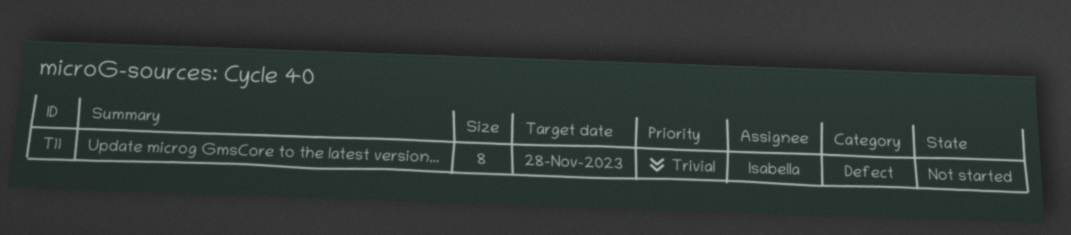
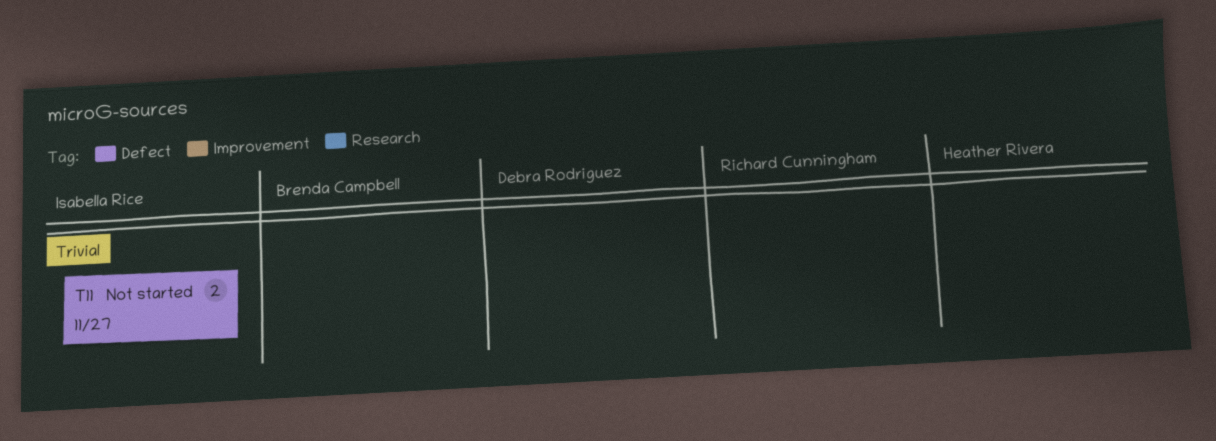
T11, estimate: 8 -> 2
T11, due: Nov 28 -> Nov 27

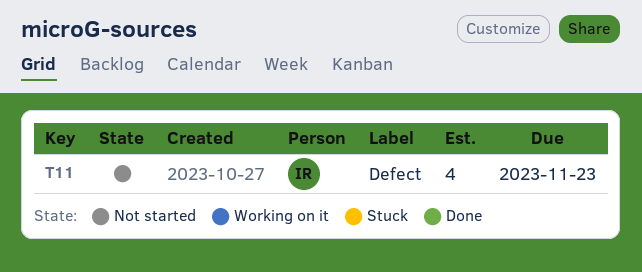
T11, estimate: 2 -> 4
T11, due: Nov 27 -> Nov 23

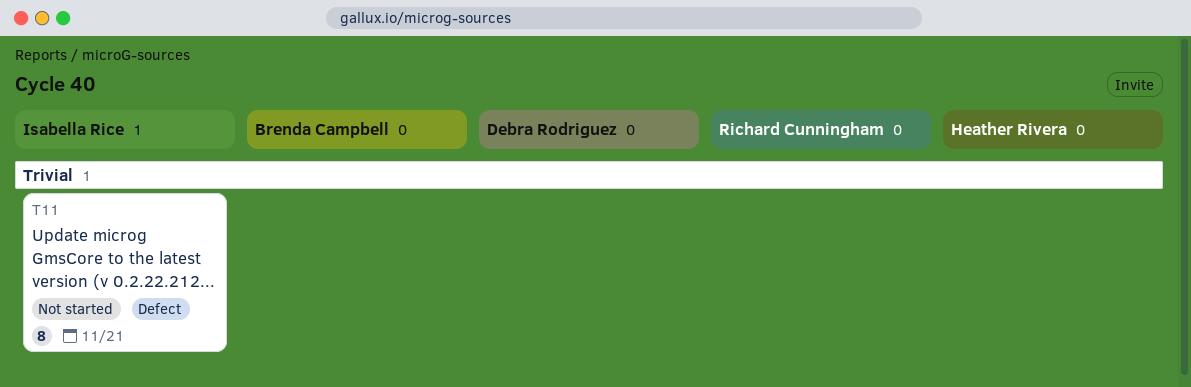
T11, estimate: 4 -> 8
T11, due: Nov 23 -> Nov 21

